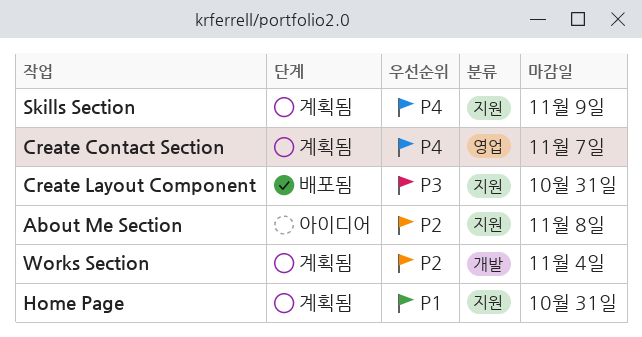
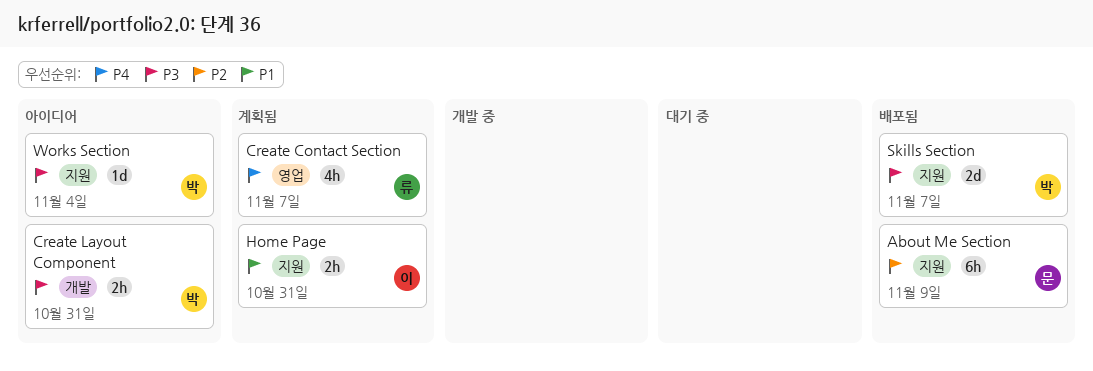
About Me Section, status: 아이디어 -> 배포됨
About Me Section, due: Nov 8 -> Nov 9
Create Layout Component, status: 배포됨 -> 아이디어
Create Layout Component, label: 지원 -> 개발
Skills Section, status: 계획됨 -> 배포됨
Skills Section, priority: P4 -> P3
Skills Section, due: Nov 9 -> Nov 7
Works Section, status: 계획됨 -> 아이디어
Works Section, priority: P2 -> P3
Works Section, label: 개발 -> 지원

